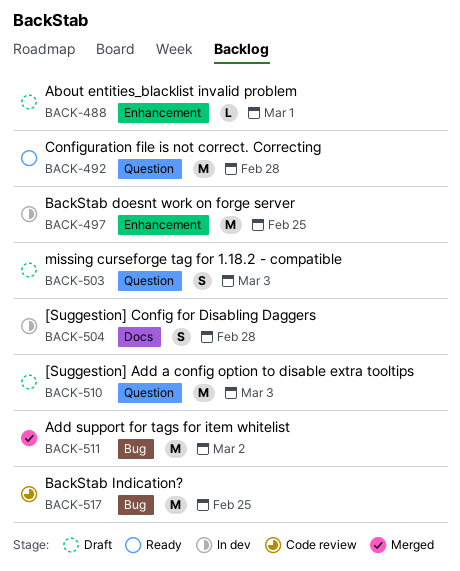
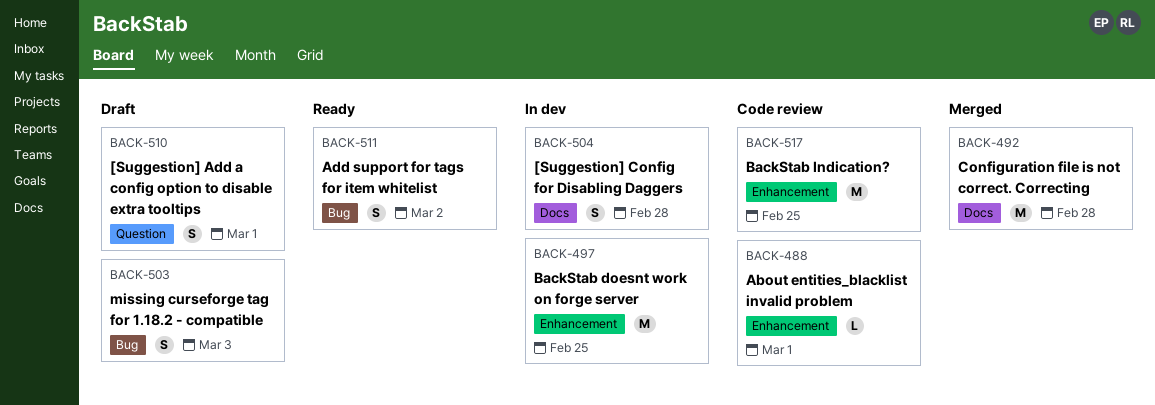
BACK-488, status: Draft -> Code review
BACK-492, status: Ready -> Merged
BACK-492, label: Question -> Docs
BACK-503, label: Question -> Bug
BACK-510, estimate: M -> S
BACK-510, due: Mar 3 -> Mar 1
BACK-511, status: Merged -> Ready
BACK-511, estimate: M -> S
BACK-517, label: Bug -> Enhancement

